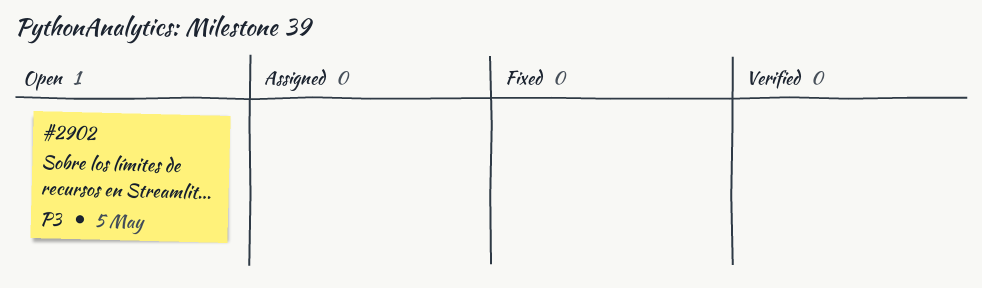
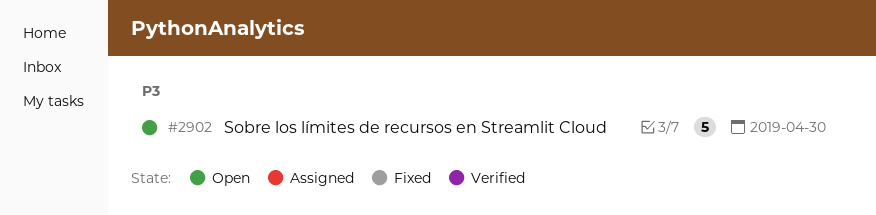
#2902, estimate: 1 -> 5
#2902, due: May 5 -> Apr 30

